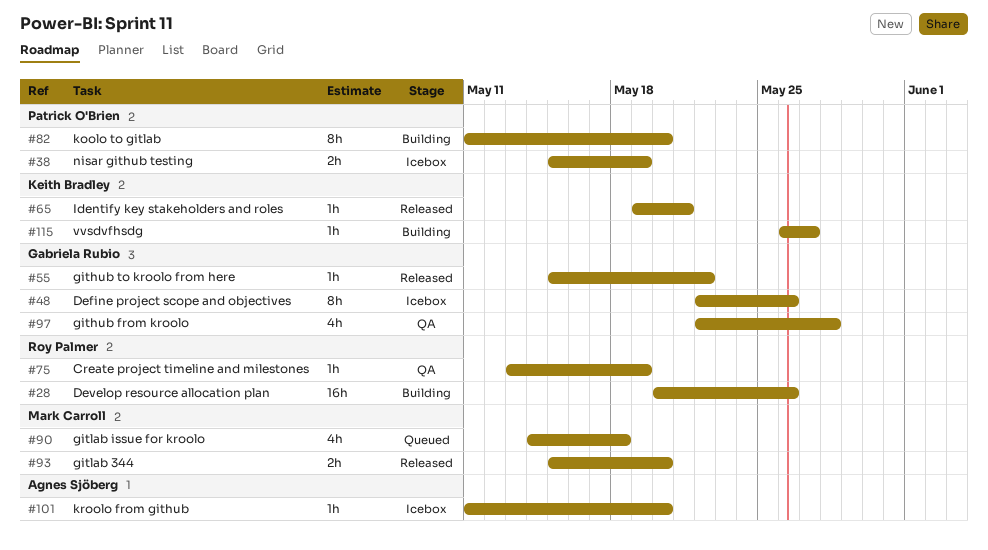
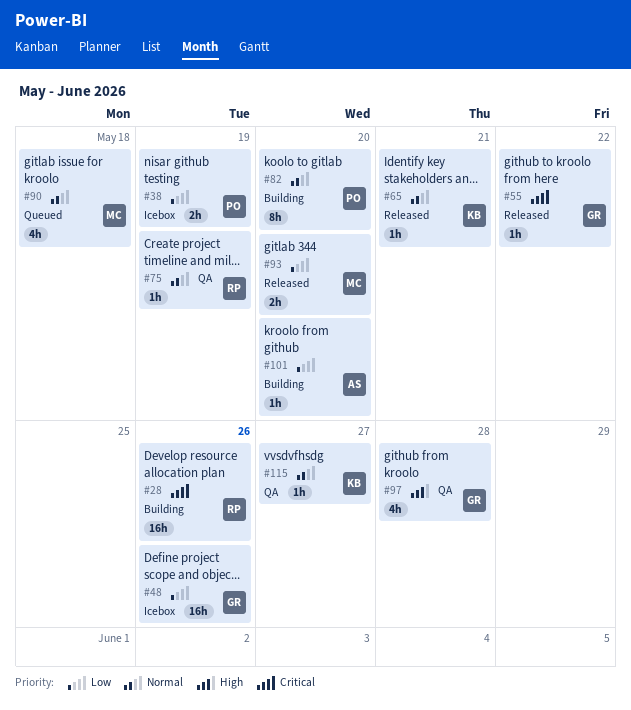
#48, estimate: 8h -> 16h
#101, status: Icebox -> Building
#115, status: Building -> QA

